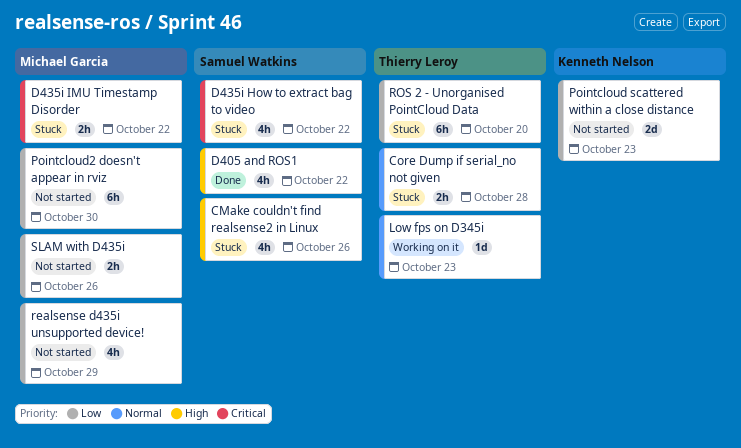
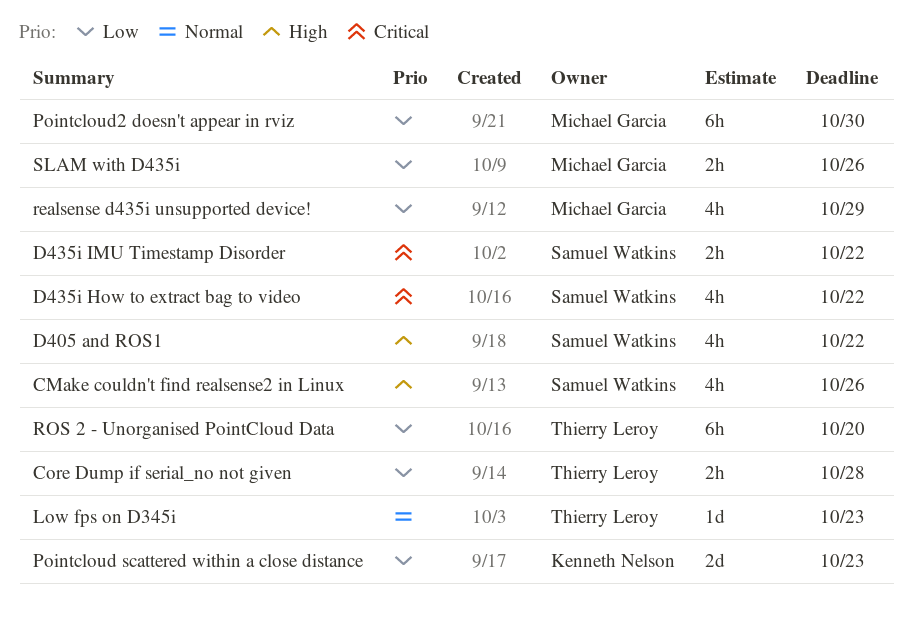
Core Dump if serial_no not given, priority: Normal -> Low
D435i IMU Timestamp Disorder, owner: Michael Garcia -> Samuel Watkins

